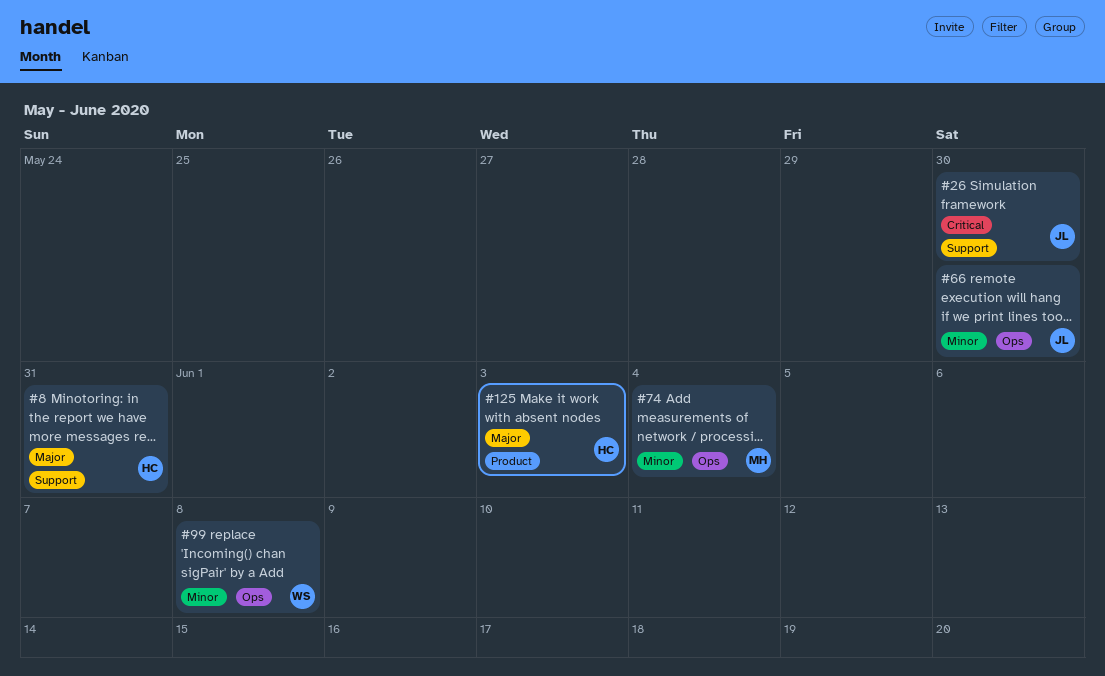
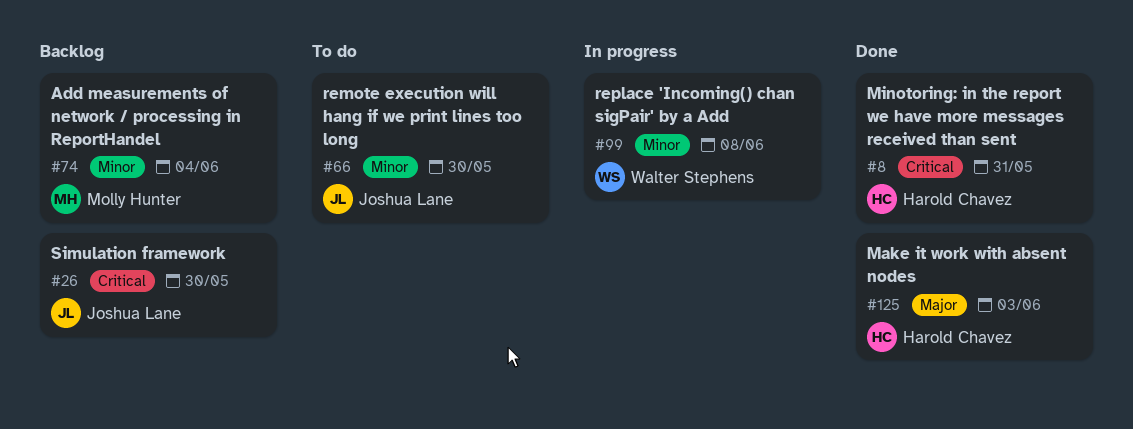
#8, priority: Major -> Critical

